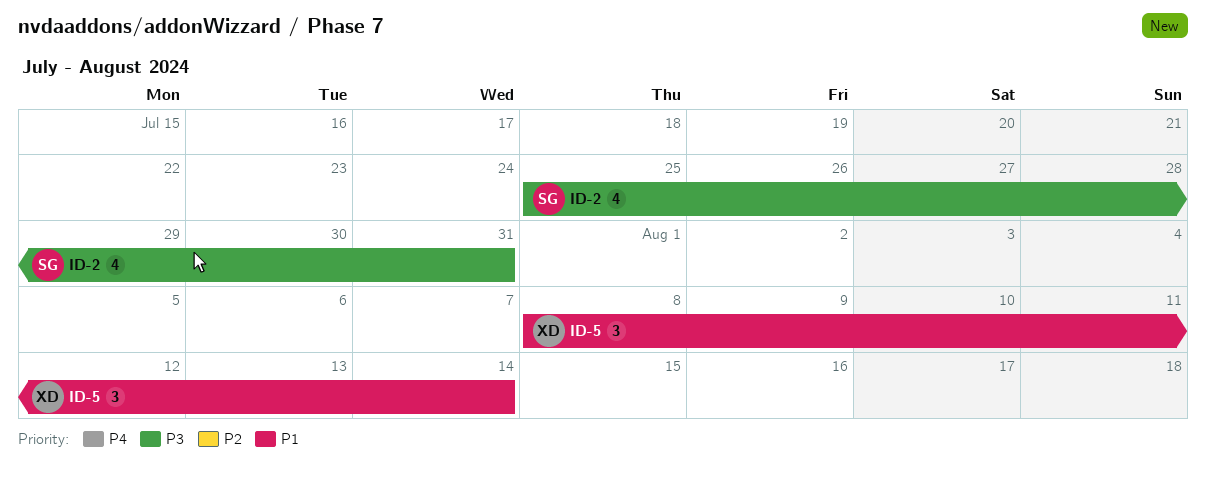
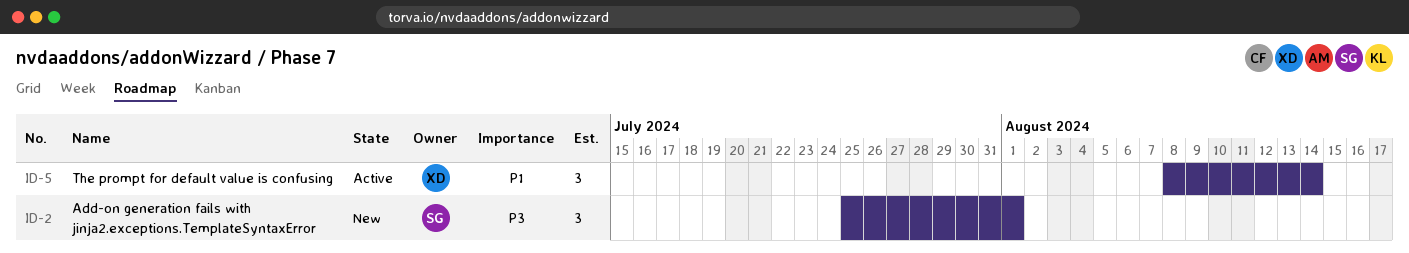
ID-2, estimate: 4 -> 3
ID-2, due: Jul 31 -> Aug 1

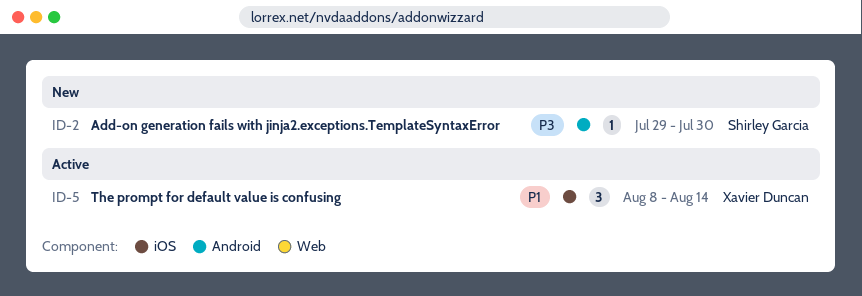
ID-2, estimate: 3 -> 1
ID-2, start: Jul 25 -> Jul 29
ID-2, due: Aug 1 -> Jul 30

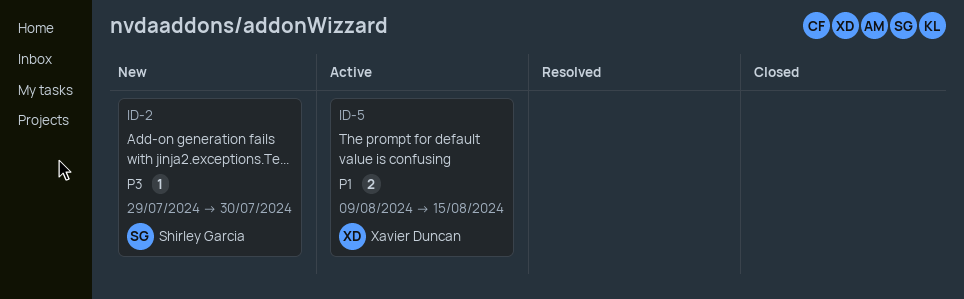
ID-5, estimate: 3 -> 2
ID-5, start: Aug 8 -> Aug 9
ID-5, due: Aug 14 -> Aug 15

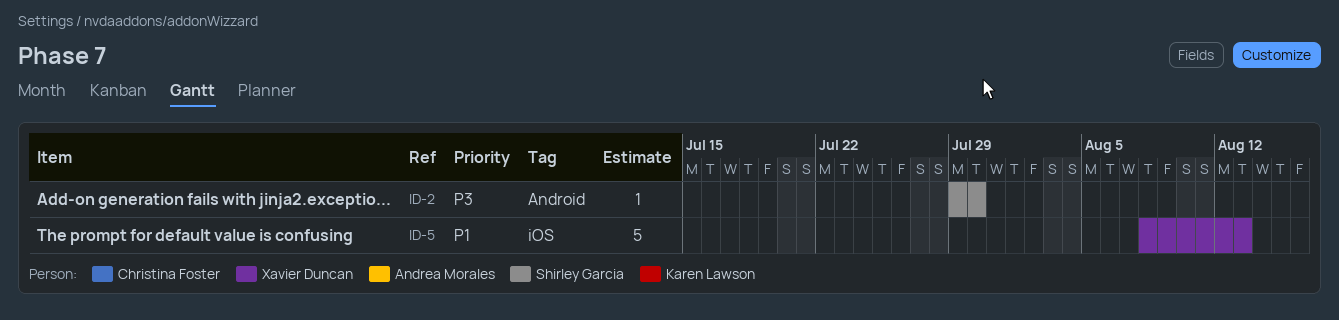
ID-5, estimate: 2 -> 5
ID-5, start: Aug 9 -> Aug 8
ID-5, due: Aug 15 -> Aug 13

